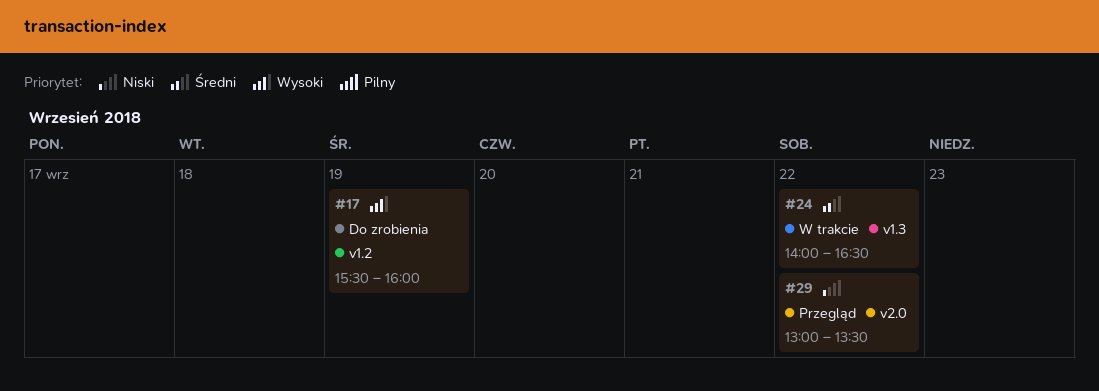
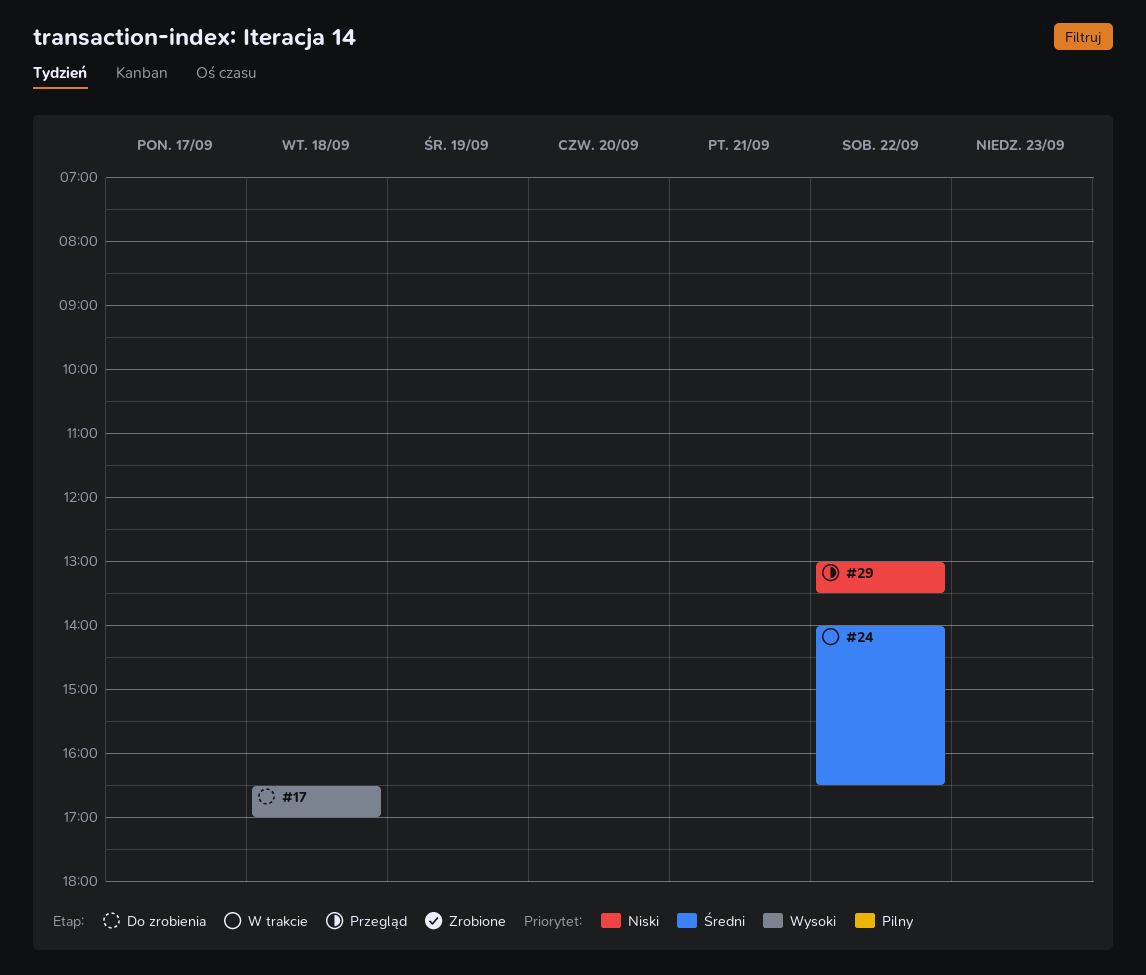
#17, day: Sep 19 -> Sep 18
#17, begins: 15:30 -> 16:30
#17, ends: 16:00 -> 17:00

